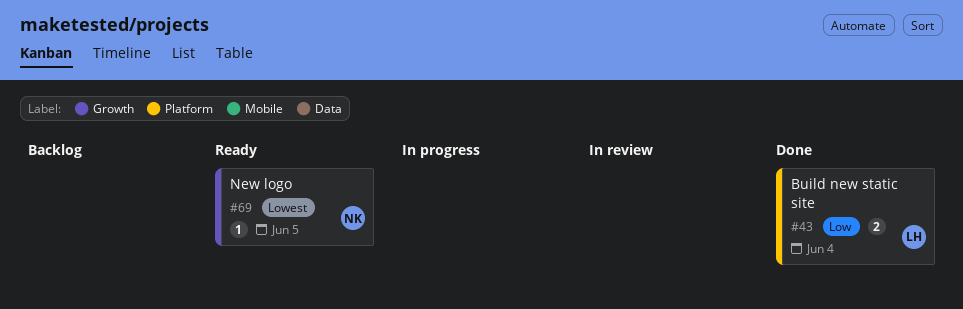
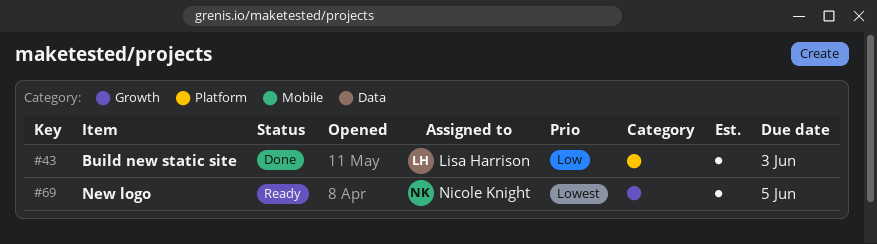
#43, estimate: 2 -> 1
#43, due: Jun 4 -> Jun 3

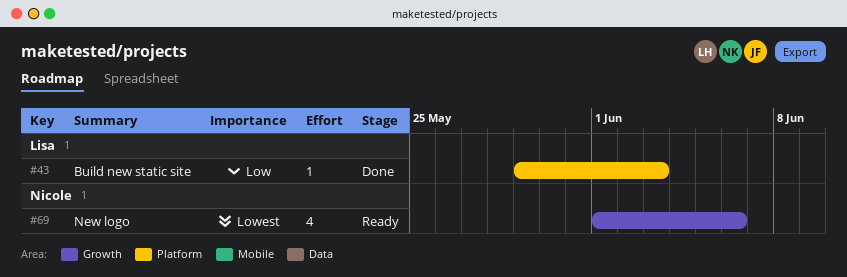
#69, estimate: 1 -> 4
#69, due: Jun 5 -> Jun 6

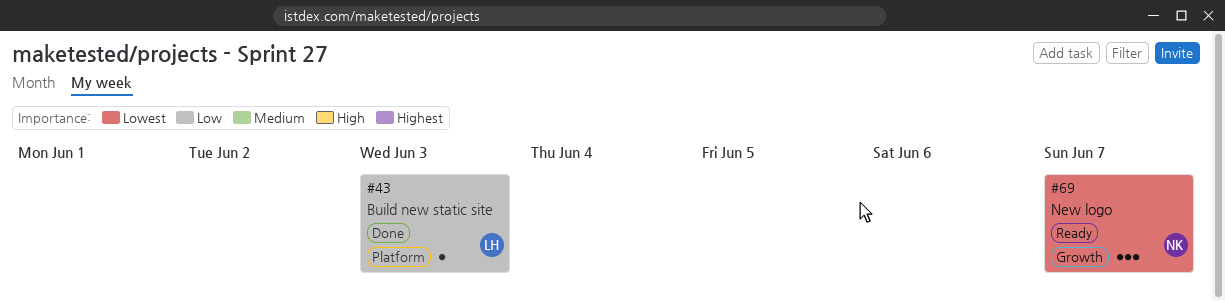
#69, estimate: 4 -> 3
#69, due: Jun 6 -> Jun 7

